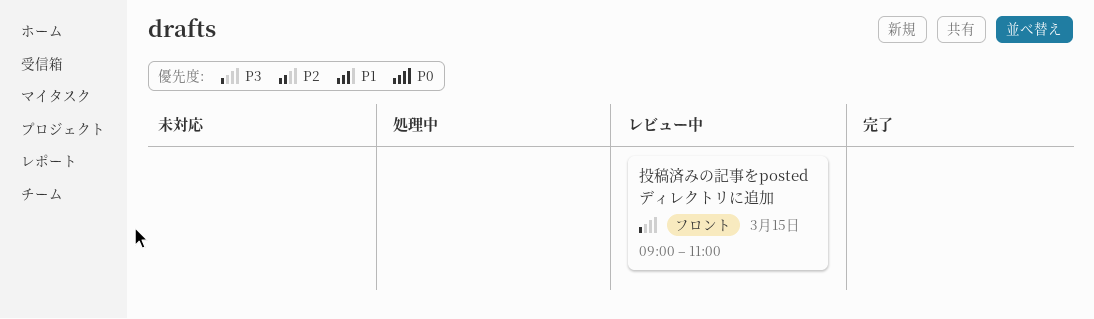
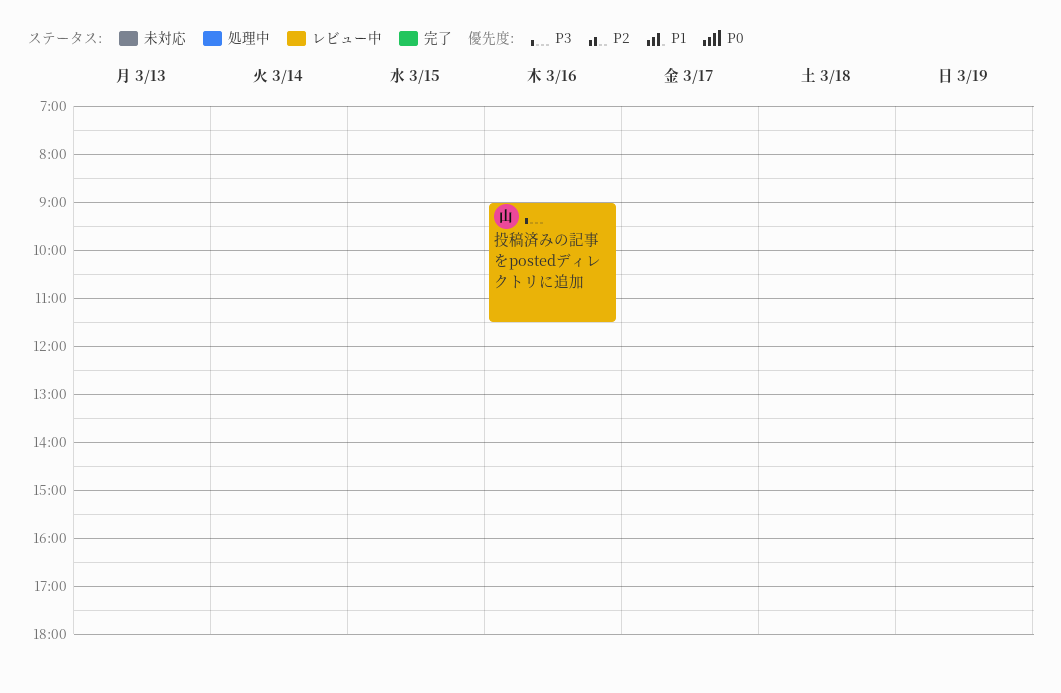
投稿済みの記事をpostedディレクトリに追加, day: Mar 15 -> Mar 16
投稿済みの記事をpostedディレクトリに追加, ends: 11:00 -> 11:30

